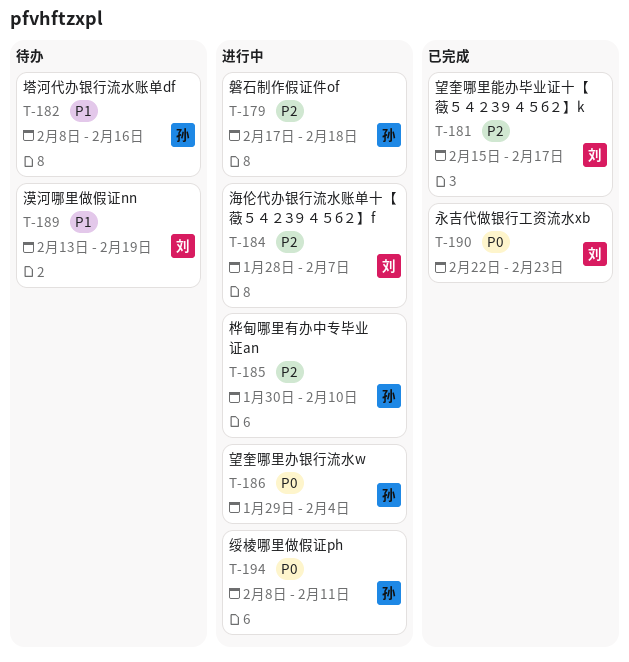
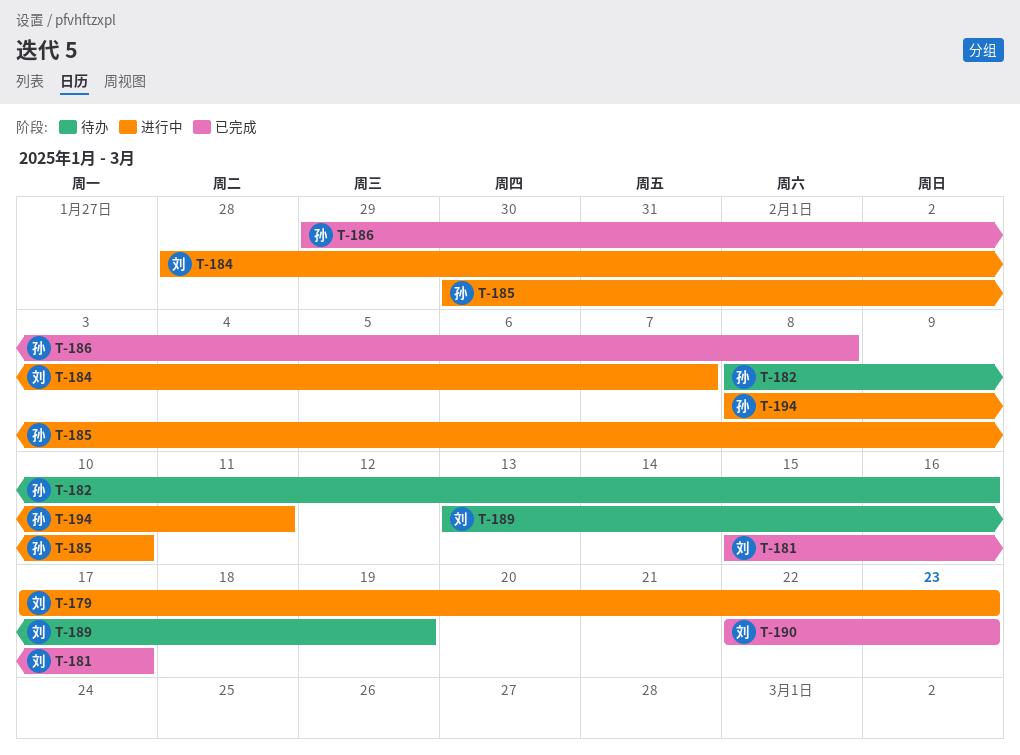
T-179, owner: 孙 -> 刘
T-179, due: Feb 18 -> Feb 23
T-186, status: 进行中 -> 已完成
T-186, due: Feb 4 -> Feb 8

